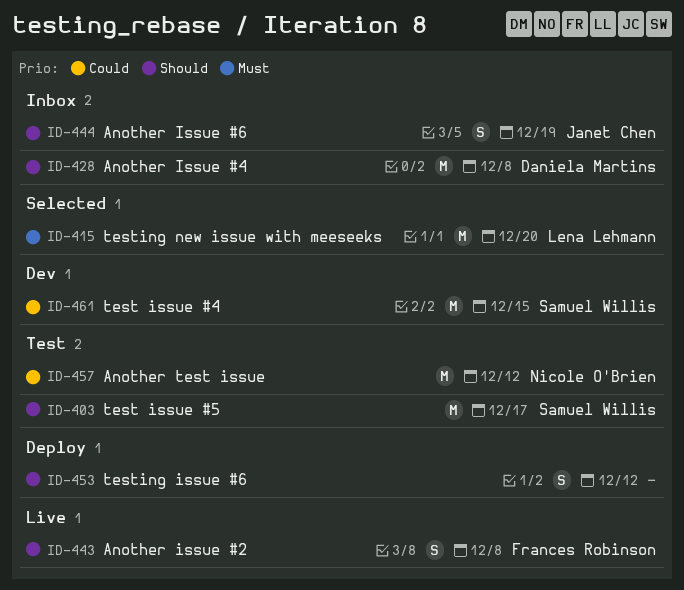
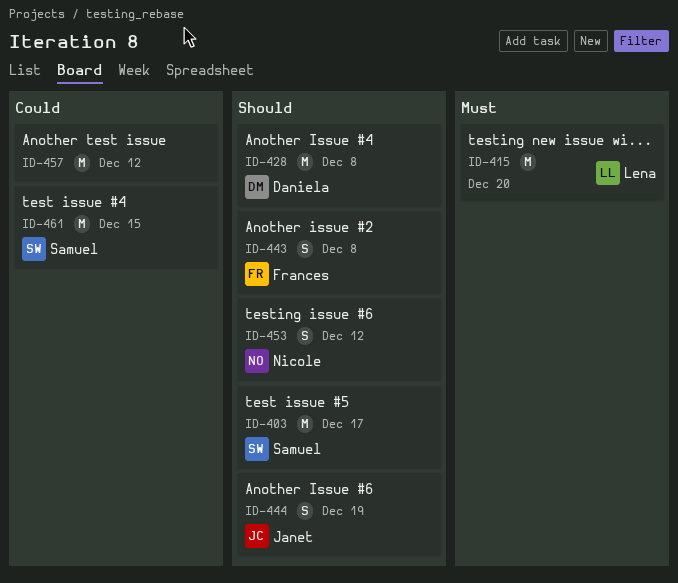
ID-453, owner: none -> Nicole O'Brien
ID-457, owner: Nicole O'Brien -> none

